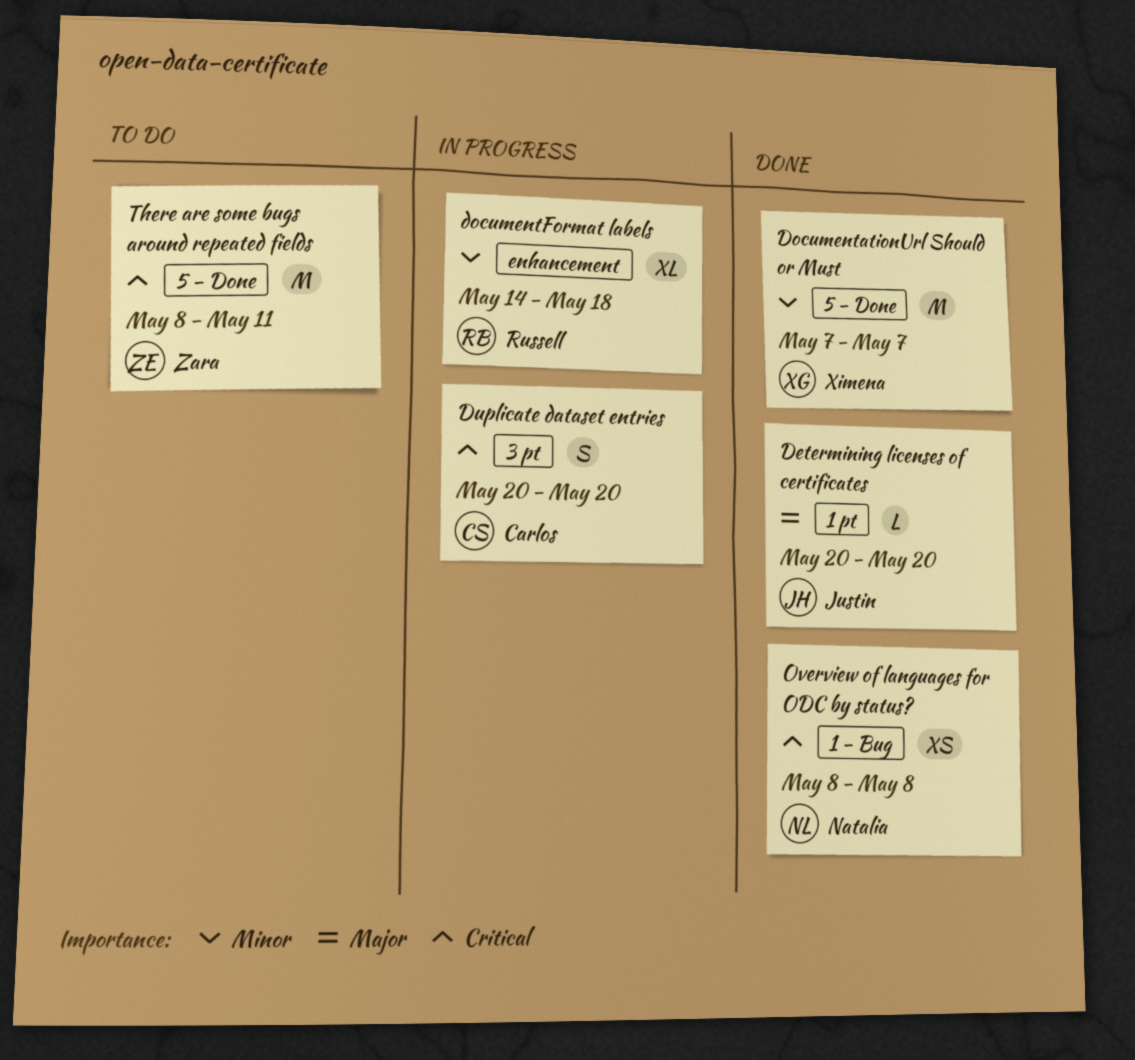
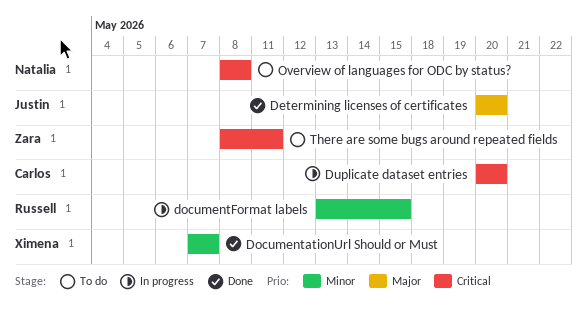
documentFormat labels, start: May 14 -> May 13
documentFormat labels, due: May 18 -> May 15
Overview of languages for ODC by status?, status: Done -> To do

